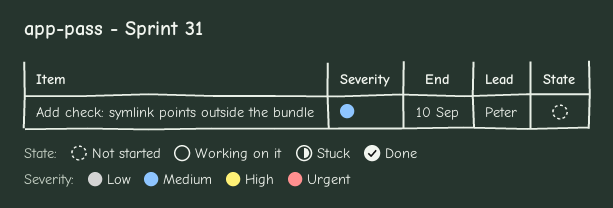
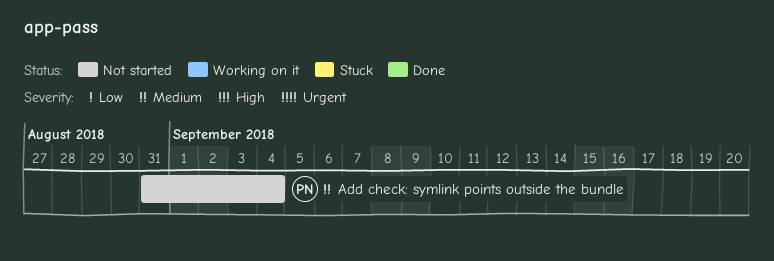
Add check: symlink points outside the bundle, due: Sep 10 -> Sep 4

